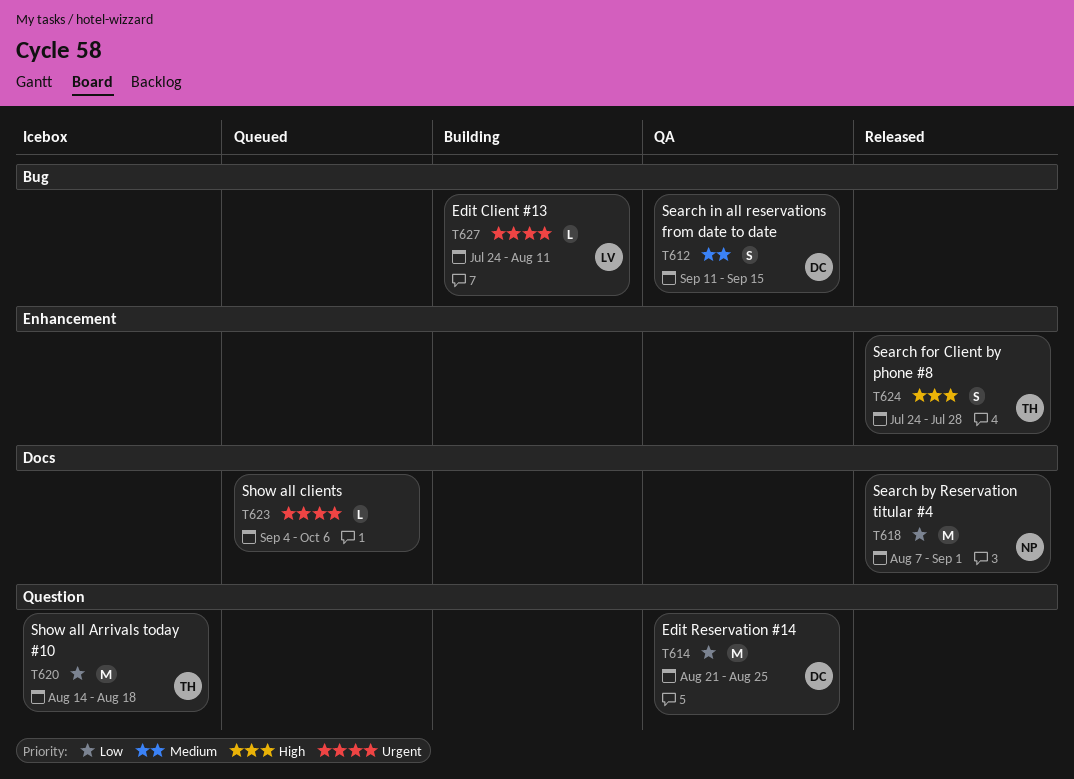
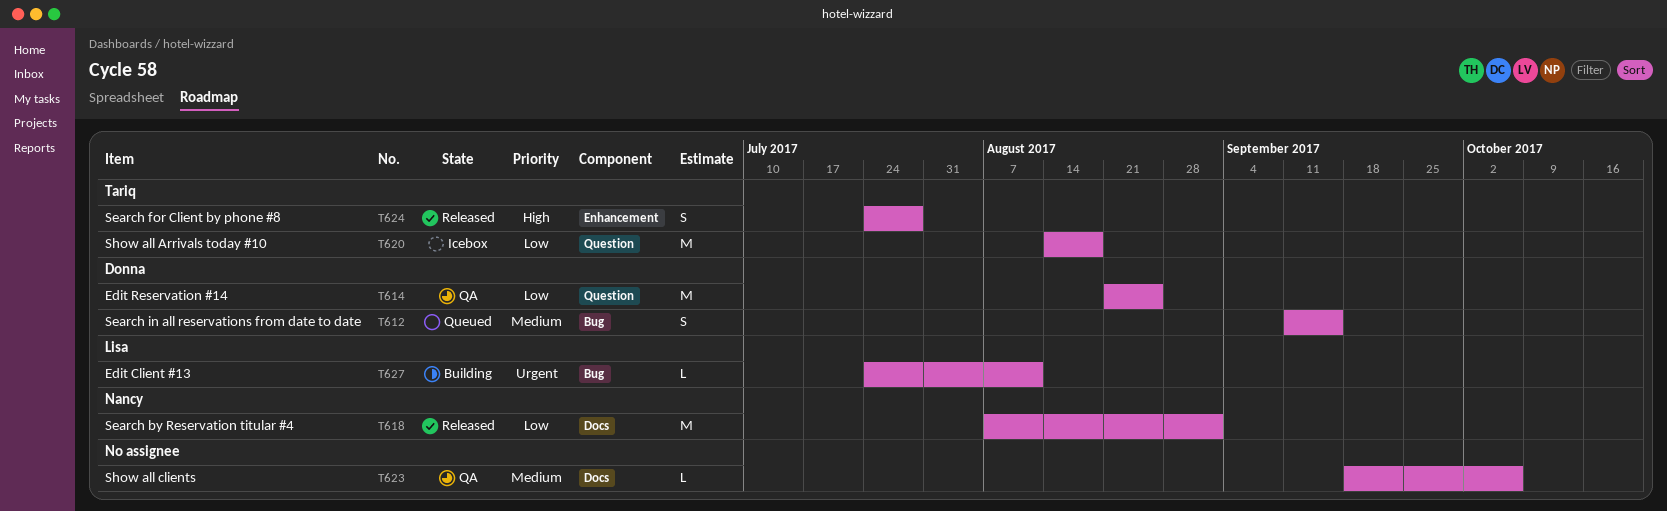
T612, status: QA -> Queued
T623, status: Queued -> QA
T623, priority: Urgent -> Medium
T623, start: Sep 4 -> Sep 18

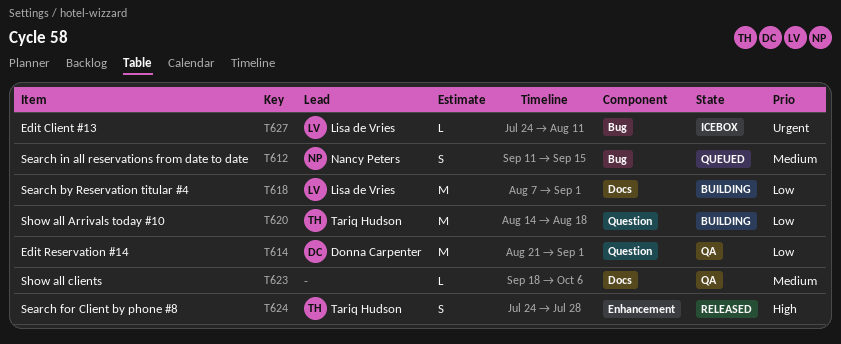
T612, owner: Donna Carpenter -> Nancy Peters
T614, due: Aug 25 -> Sep 1
T618, status: Released -> Building
T618, owner: Nancy Peters -> Lisa de Vries
T620, status: Icebox -> Building
T627, status: Building -> Icebox

